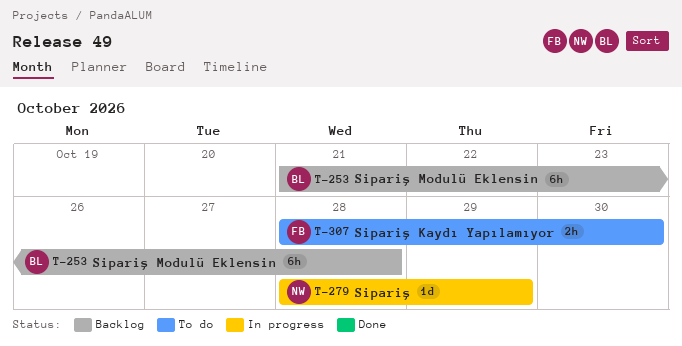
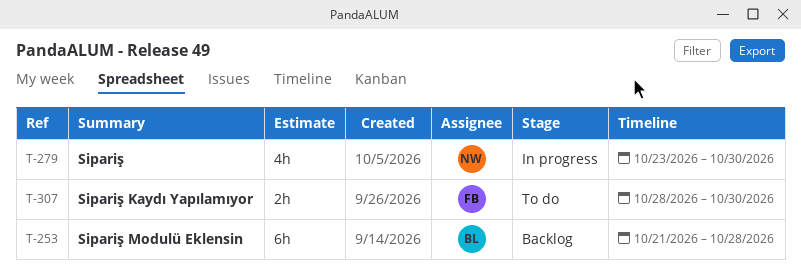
T-279, estimate: 1d -> 4h
T-279, start: Oct 28 -> Oct 23
T-279, due: Oct 29 -> Oct 30

